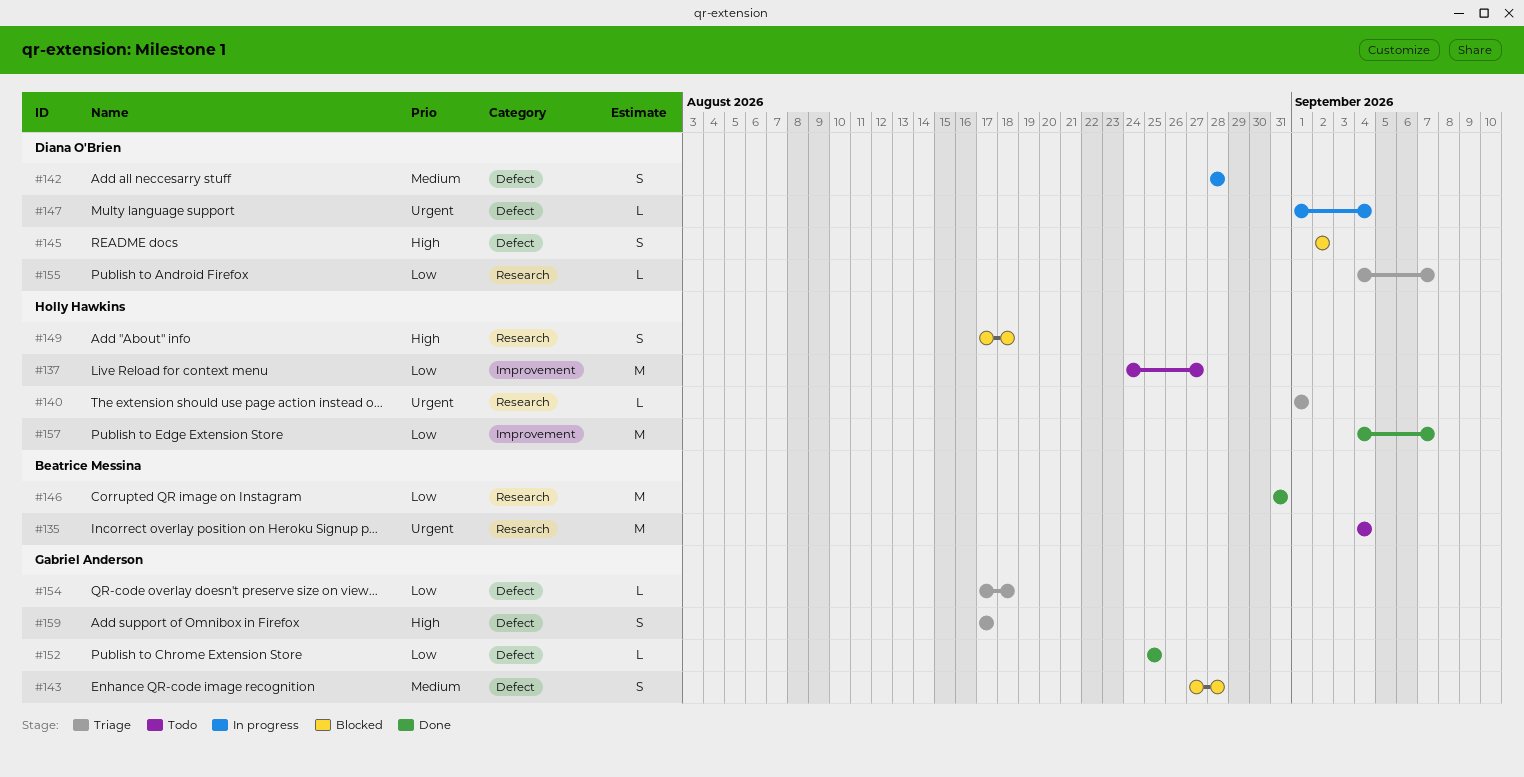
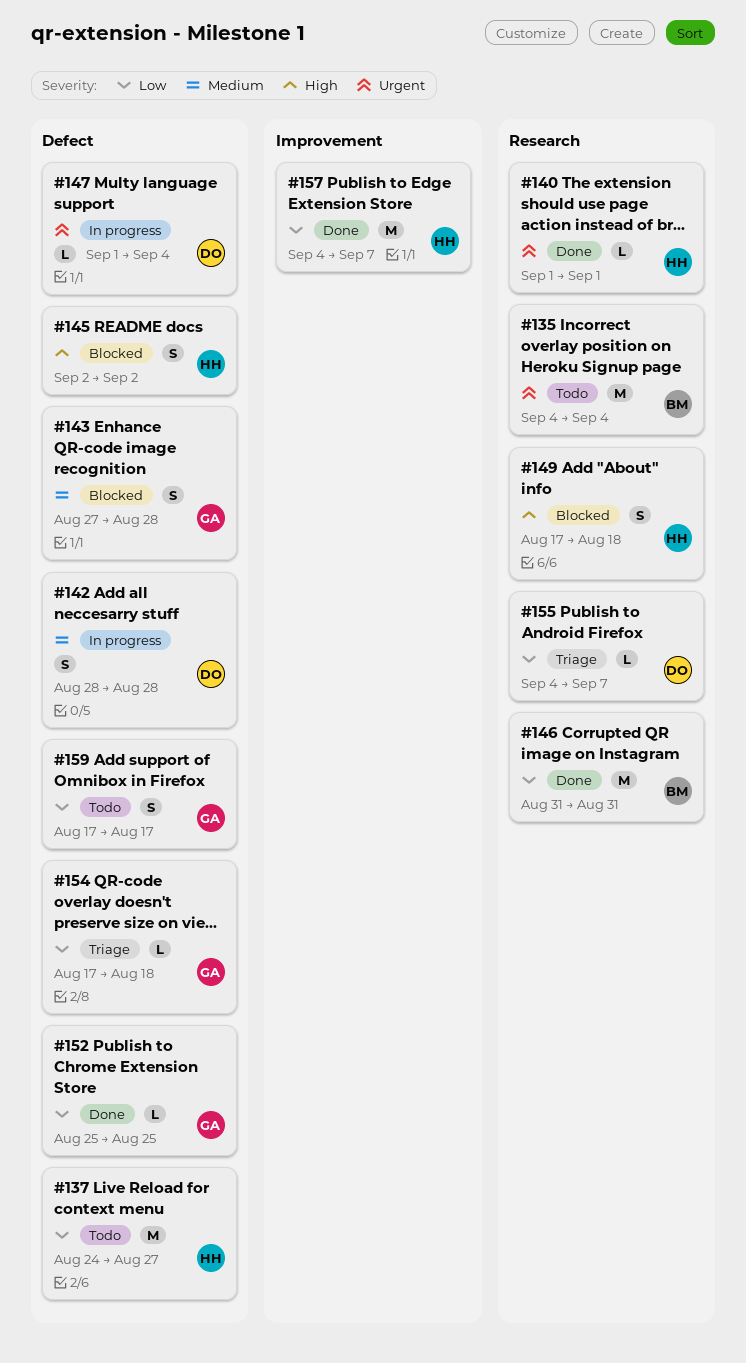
#137, label: Improvement -> Defect
#140, status: Triage -> Done
#145, owner: Diana O'Brien -> Holly Hawkins
#159, status: Triage -> Todo
#159, priority: High -> Low

